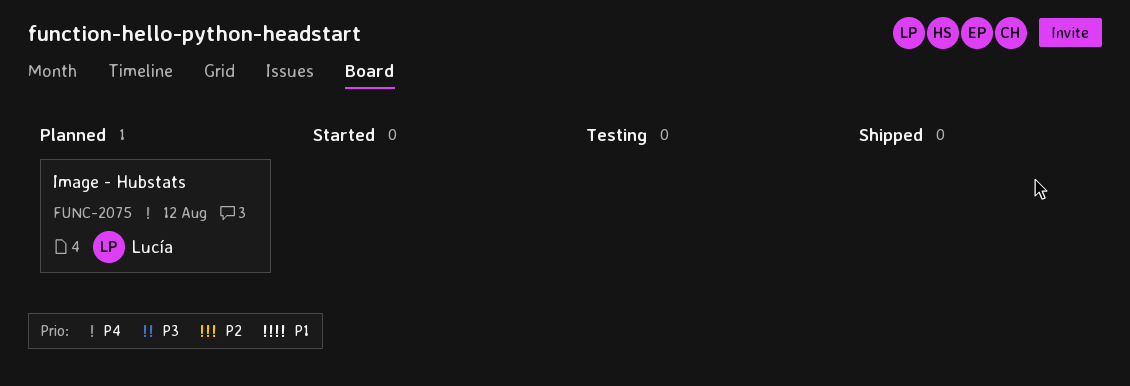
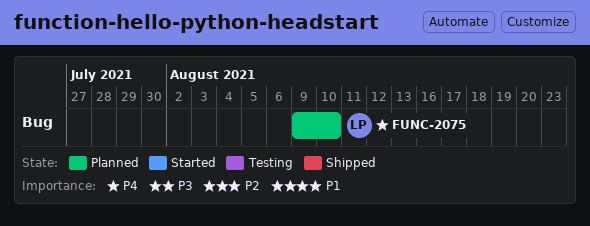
FUNC-2075, due: Aug 12 -> Aug 10

